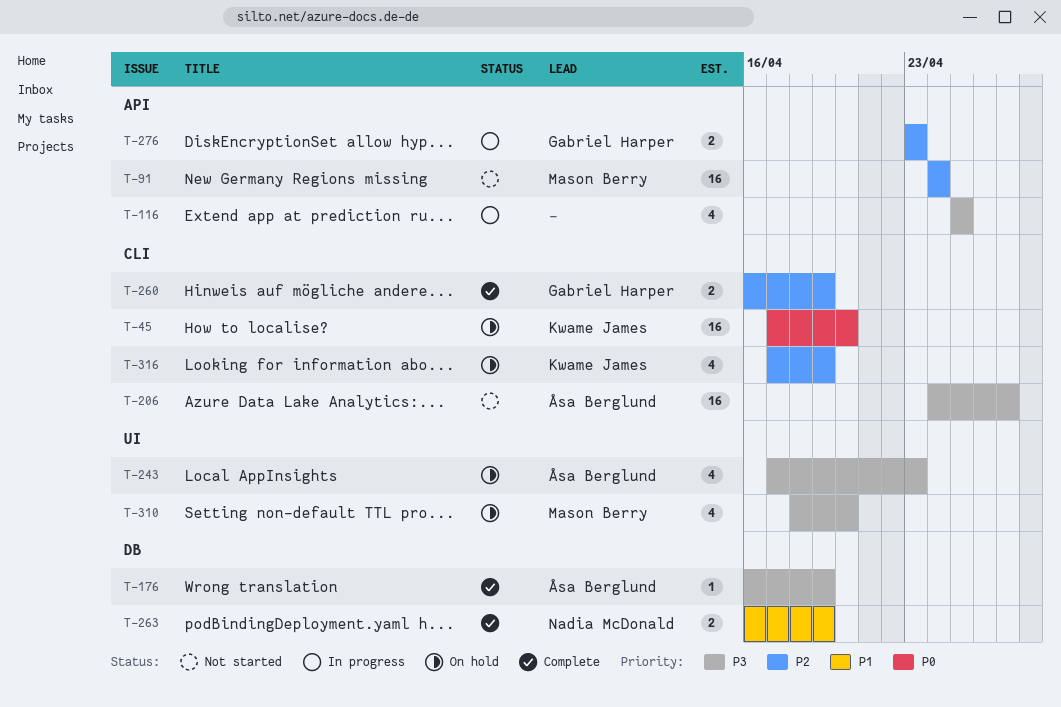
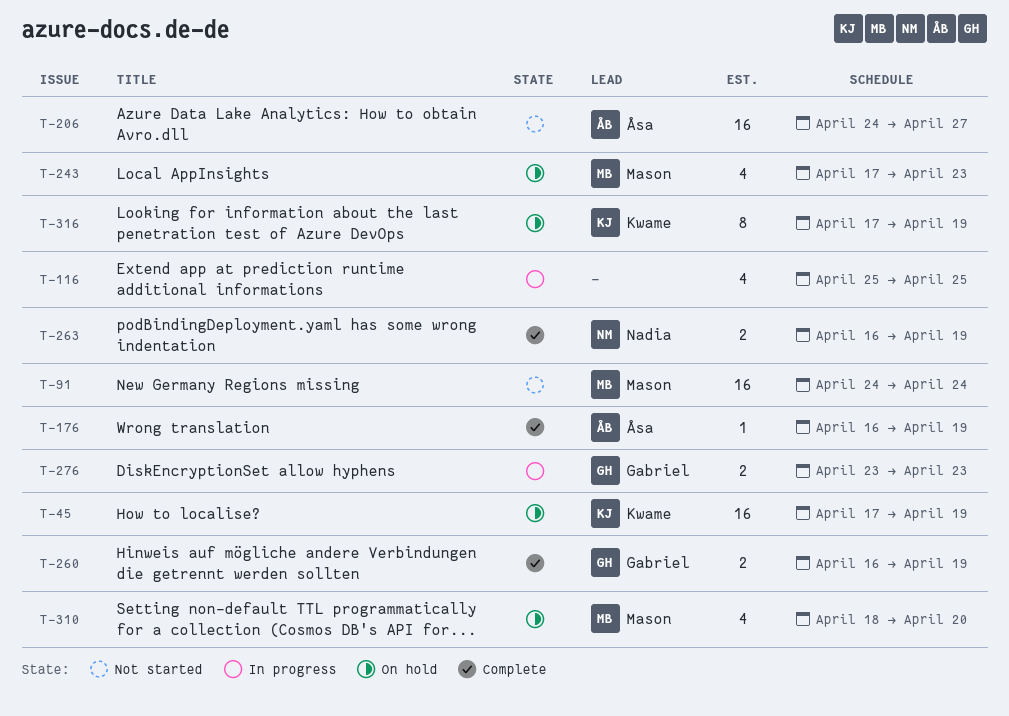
T-45, due: Apr 20 -> Apr 19
T-243, owner: Åsa Berglund -> Mason Berry
T-316, estimate: 4 -> 8

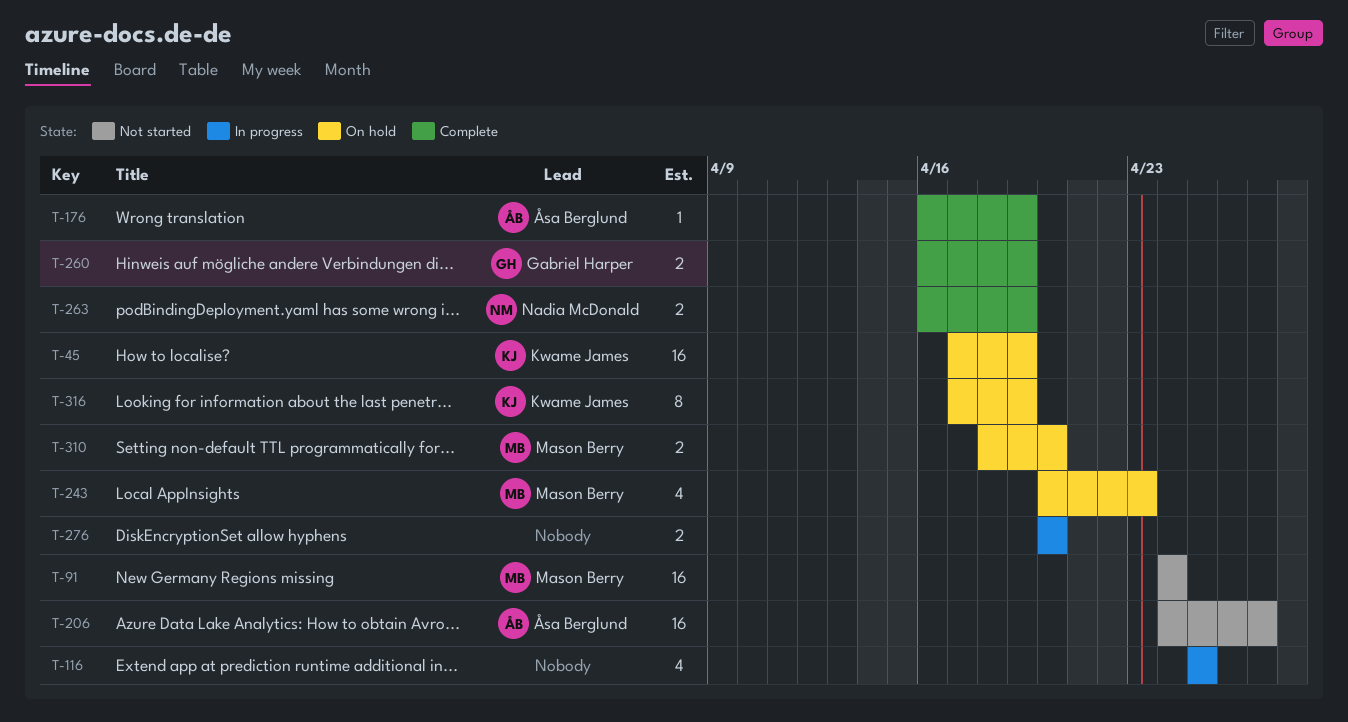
T-243, start: Apr 17 -> Apr 20
T-276, owner: Gabriel Harper -> none
T-276, start: Apr 23 -> Apr 20
T-276, due: Apr 23 -> Apr 20
T-310, estimate: 4 -> 2

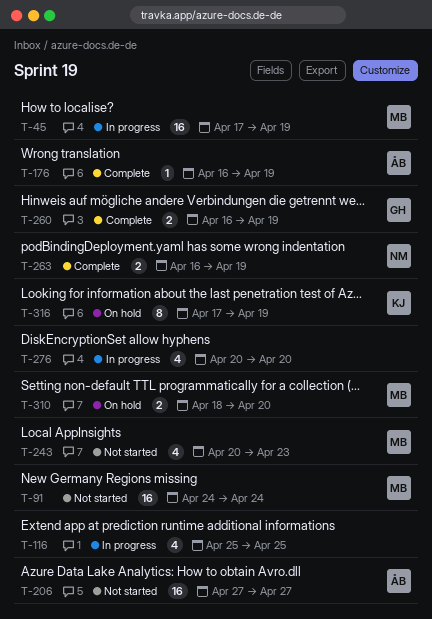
T-45, status: On hold -> In progress
T-45, owner: Kwame James -> Mason Berry
T-206, start: Apr 24 -> Apr 27
T-243, status: On hold -> Not started
T-276, estimate: 2 -> 4

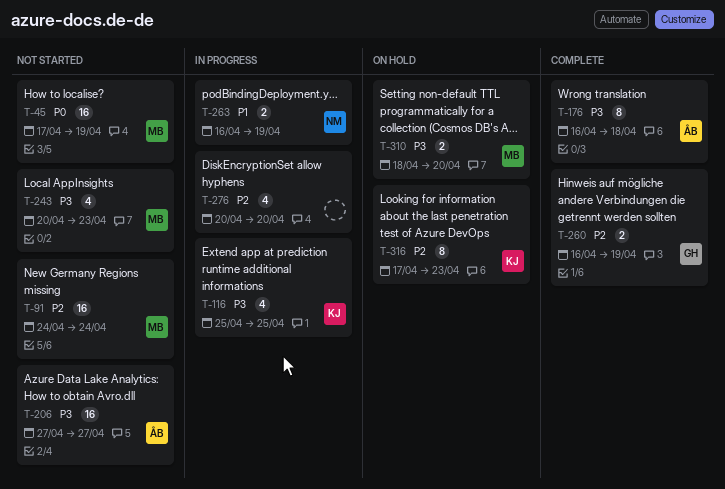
T-45, status: In progress -> Not started
T-116, owner: none -> KJ
T-176, estimate: 1 -> 8
T-176, due: Apr 19 -> Apr 18
T-263, status: Complete -> In progress
T-316, due: Apr 19 -> Apr 23

